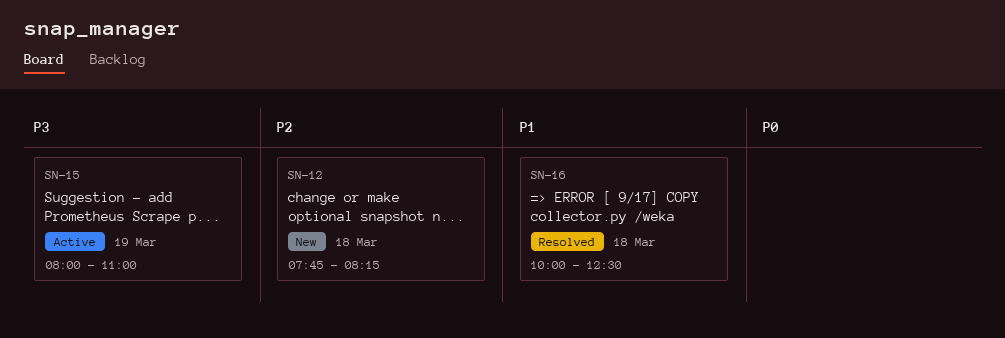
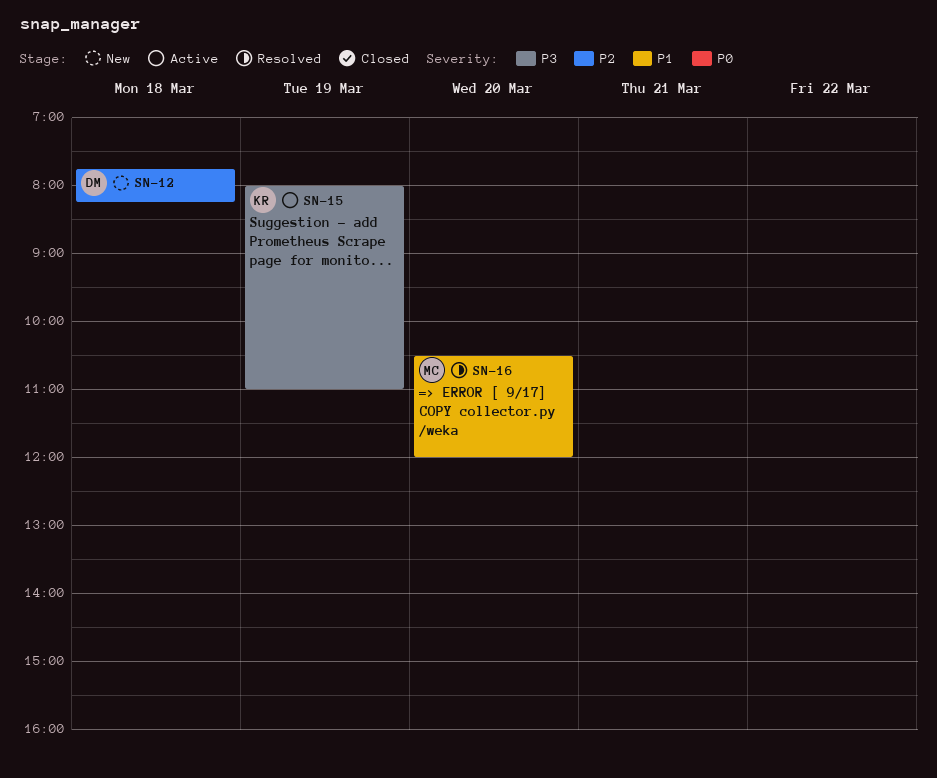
SN-16, day: Mar 18 -> Mar 20
SN-16, begins: 10:00 -> 10:30
SN-16, ends: 12:30 -> 12:00

